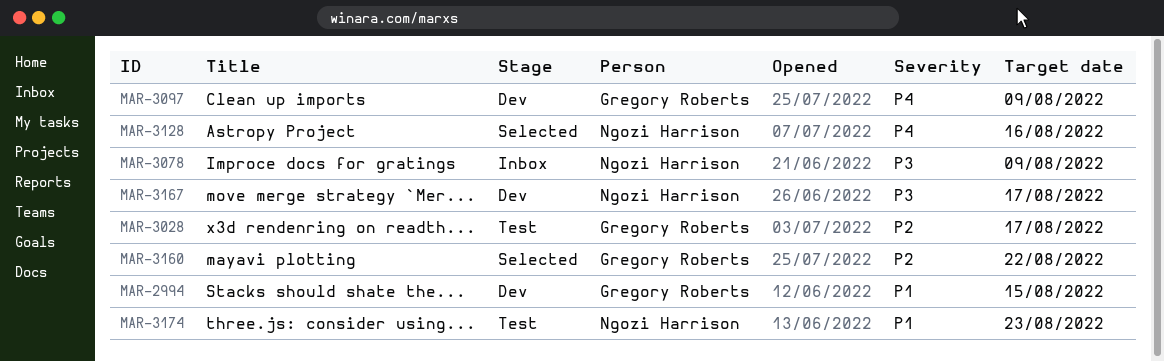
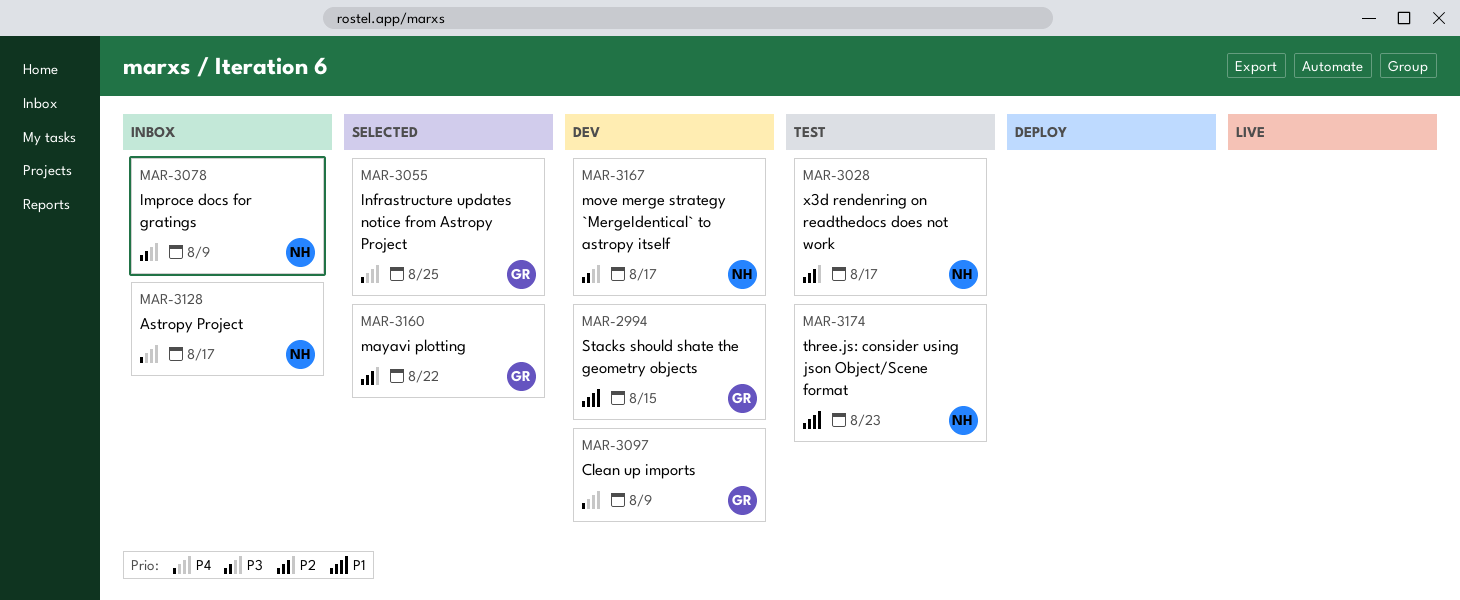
MAR-3028, owner: Gregory Roberts -> Ngozi Harrison
MAR-3055: none -> present
MAR-3128, status: Selected -> Inbox
MAR-3128, due: Aug 16 -> Aug 17

